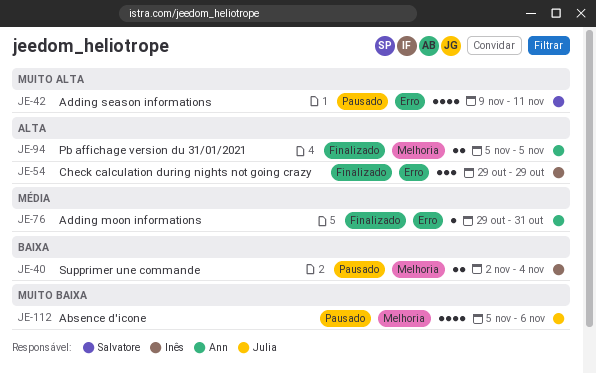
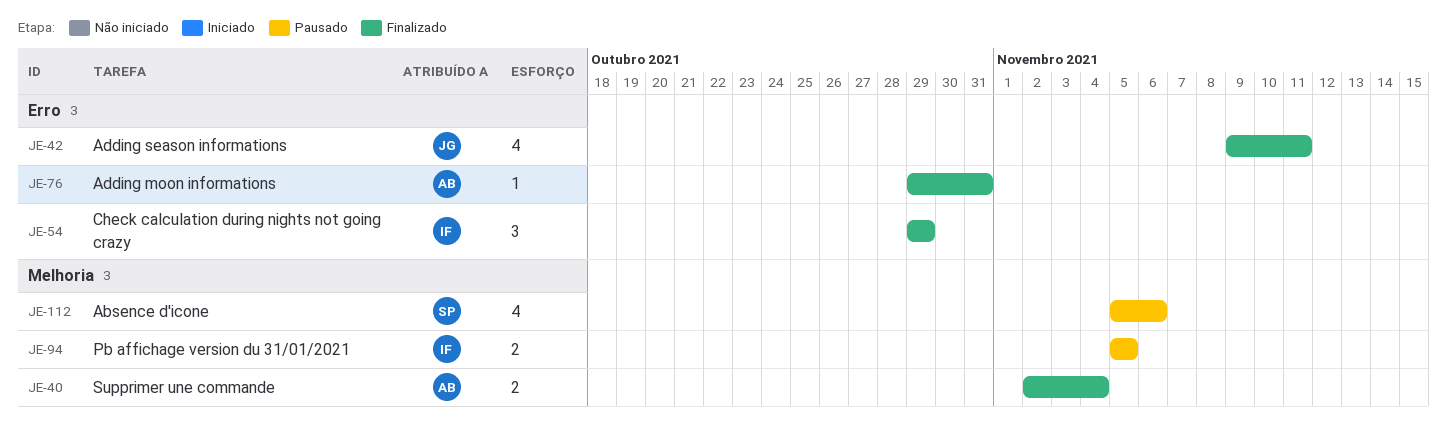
JE-40, status: Pausado -> Finalizado
JE-40, owner: Inês -> Ann
JE-42, status: Pausado -> Finalizado
JE-42, owner: Salvatore -> Julia
JE-94, status: Finalizado -> Pausado
JE-94, owner: Ann -> Inês
JE-112, owner: Julia -> Salvatore

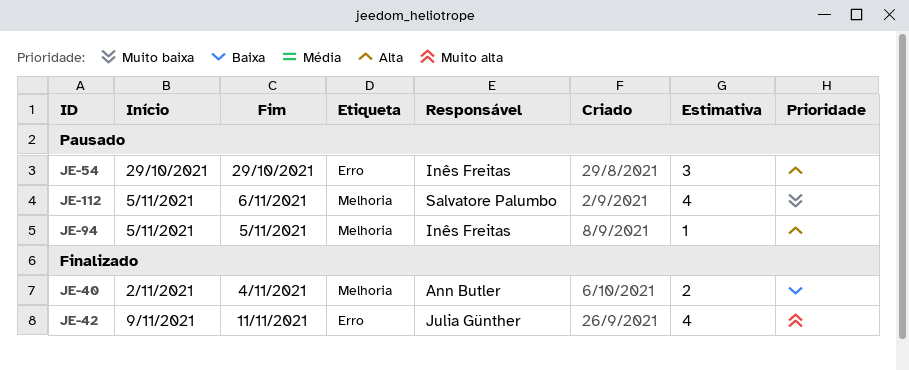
JE-54, status: Finalizado -> Pausado
JE-76: present -> none
JE-94, estimate: 2 -> 1

